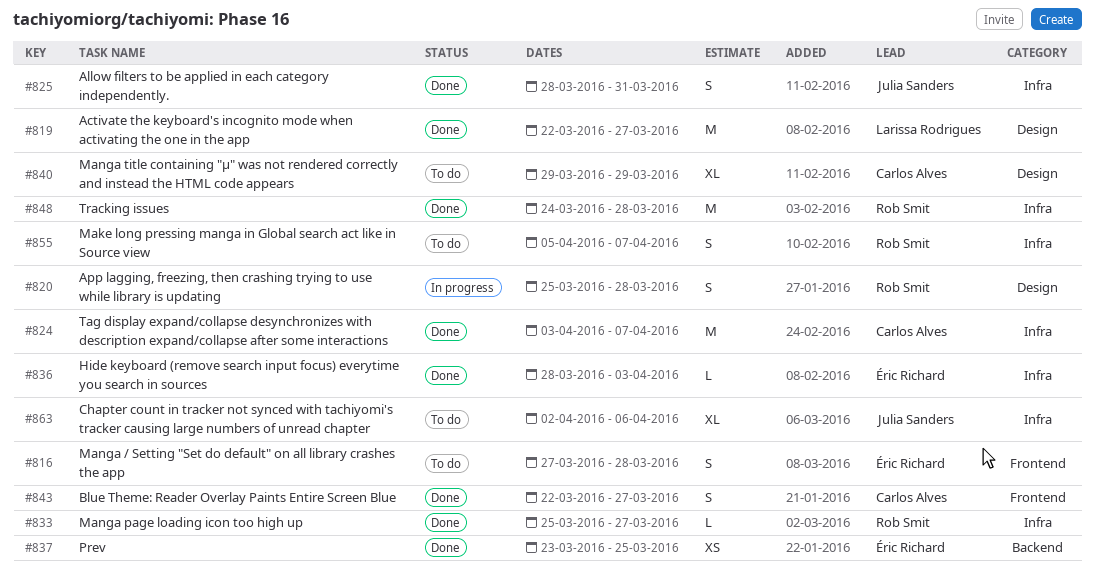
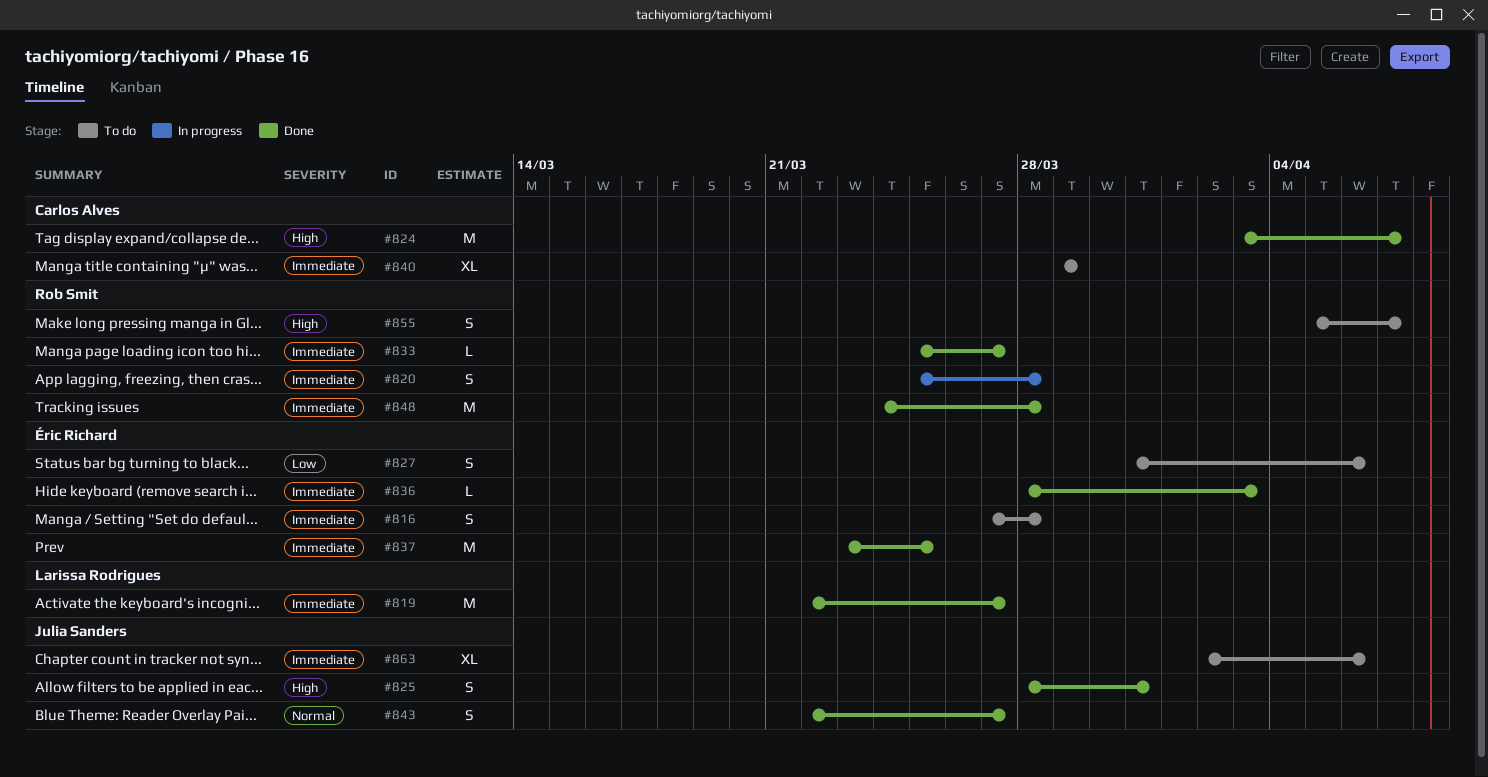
#827: none -> present
#837, estimate: XS -> M
#843, owner: Carlos Alves -> Julia Sanders

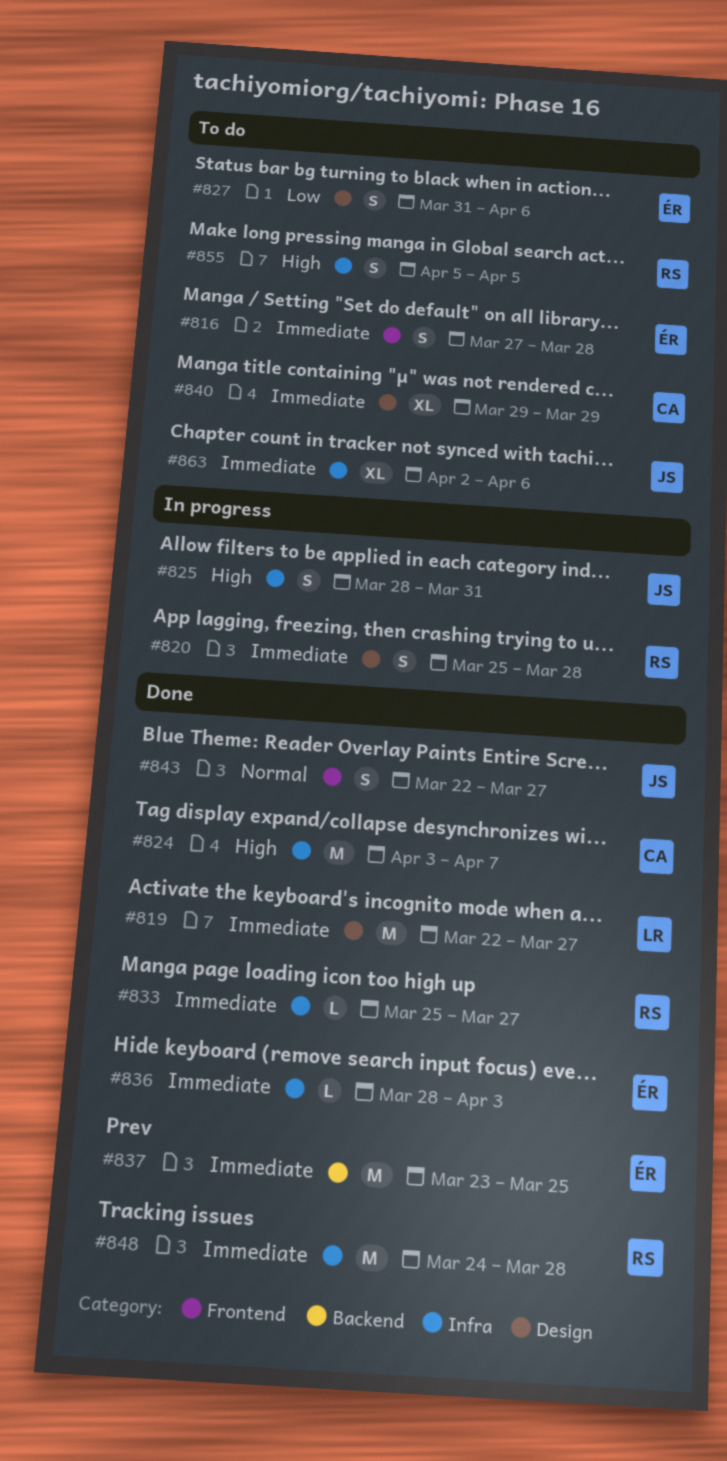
#825, status: Done -> In progress
#855, due: Apr 7 -> Apr 5

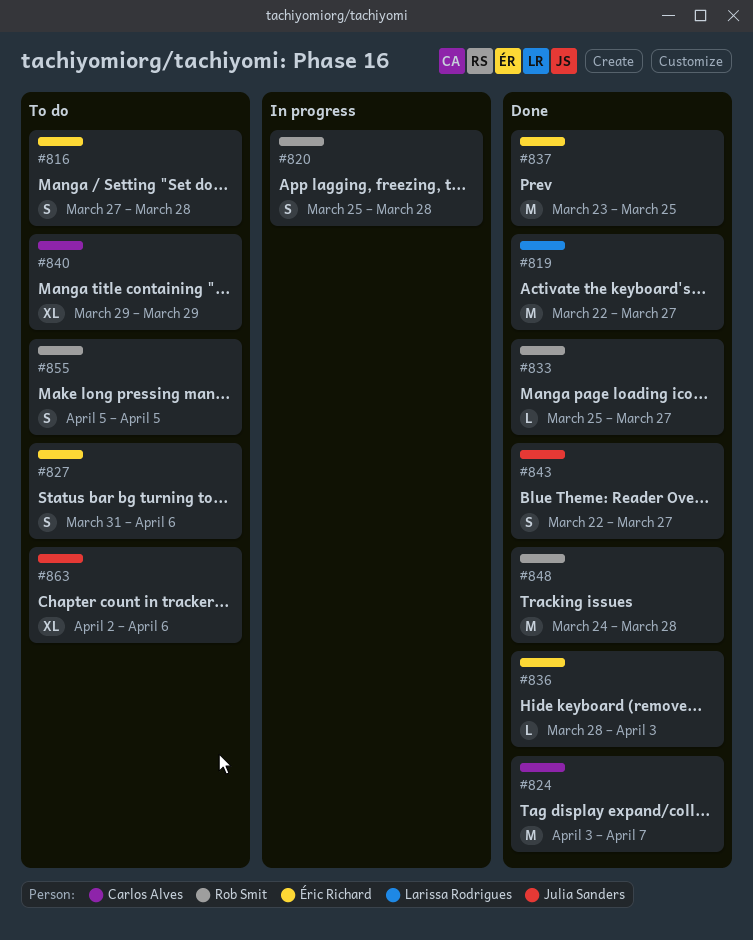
#825: present -> none

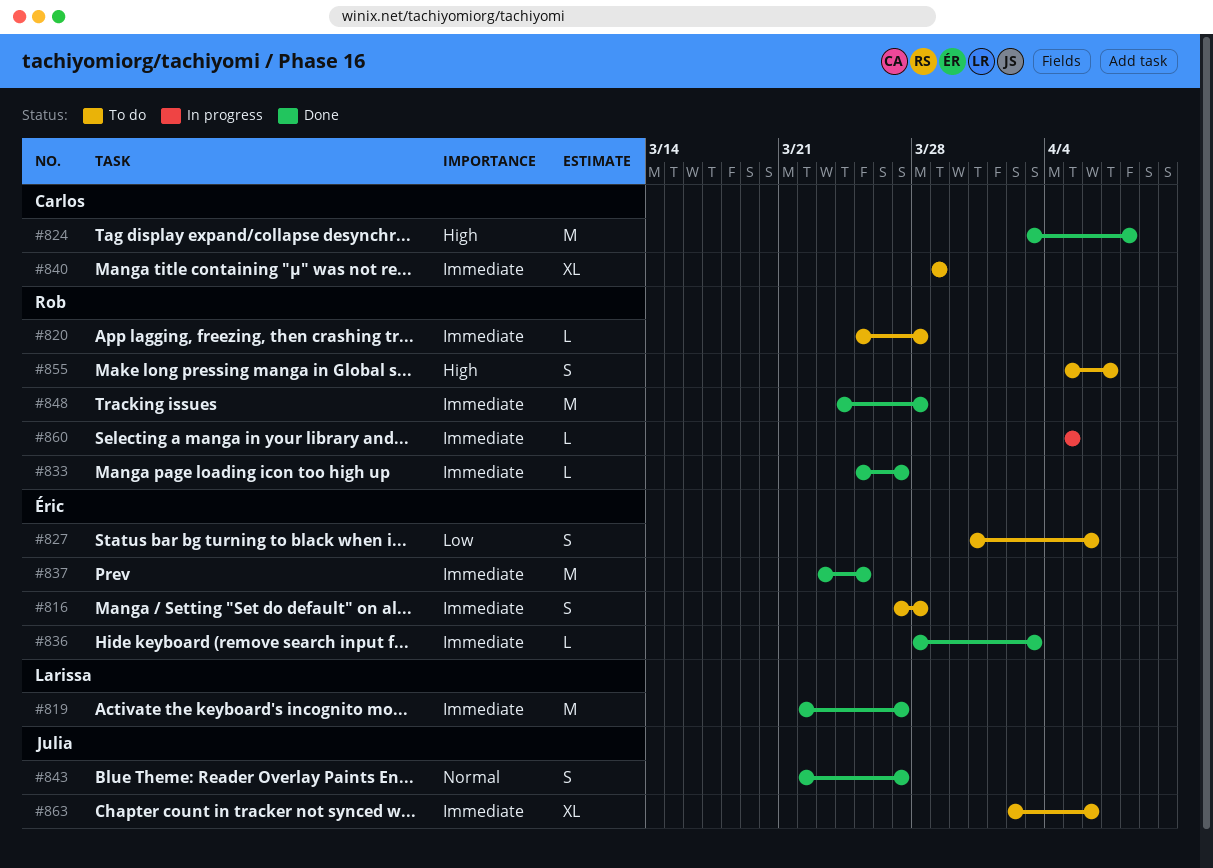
#820, status: In progress -> To do
#820, estimate: S -> L
#824, due: Apr 7 -> Apr 8
#855, due: Apr 5 -> Apr 7
#860: none -> present

